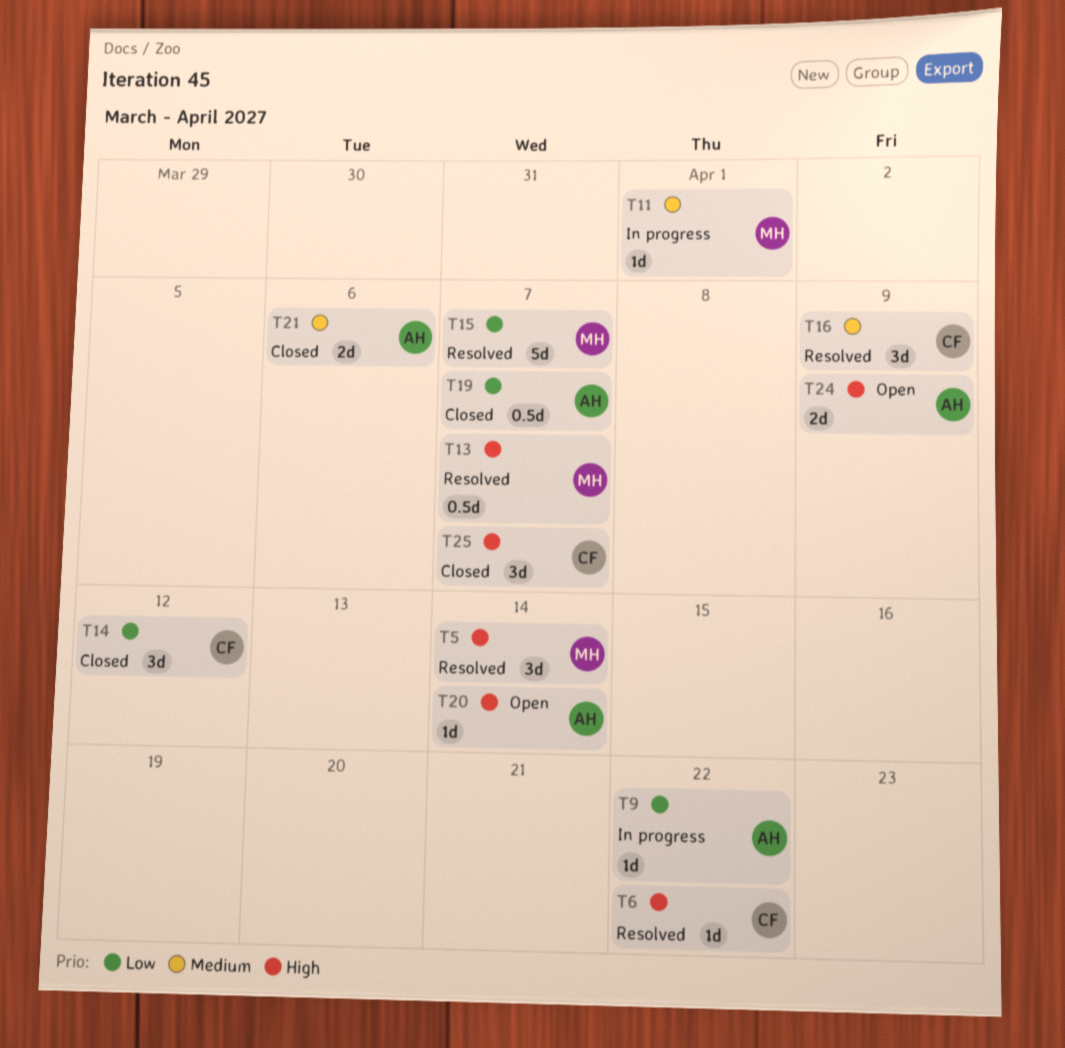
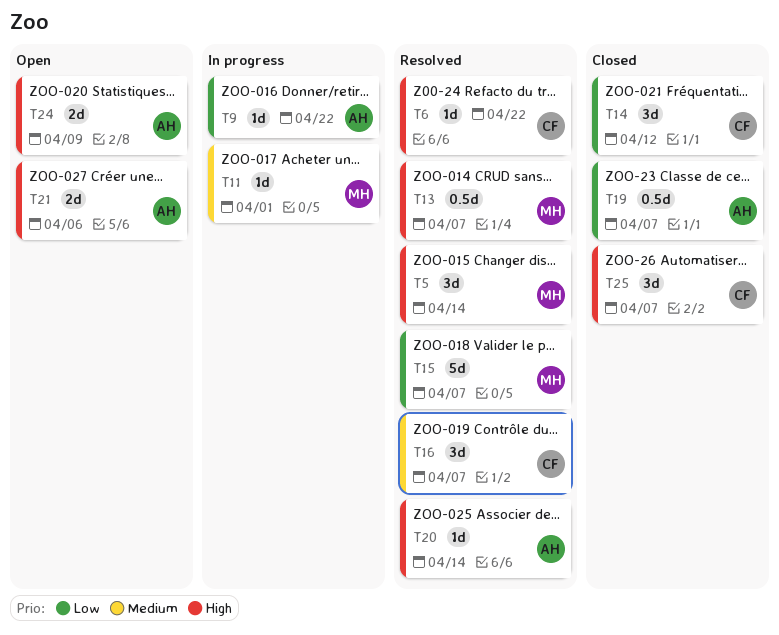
T16, due: Apr 9 -> Apr 7
T20, status: Open -> Resolved
T21, status: Closed -> Open
T21, priority: Medium -> High

